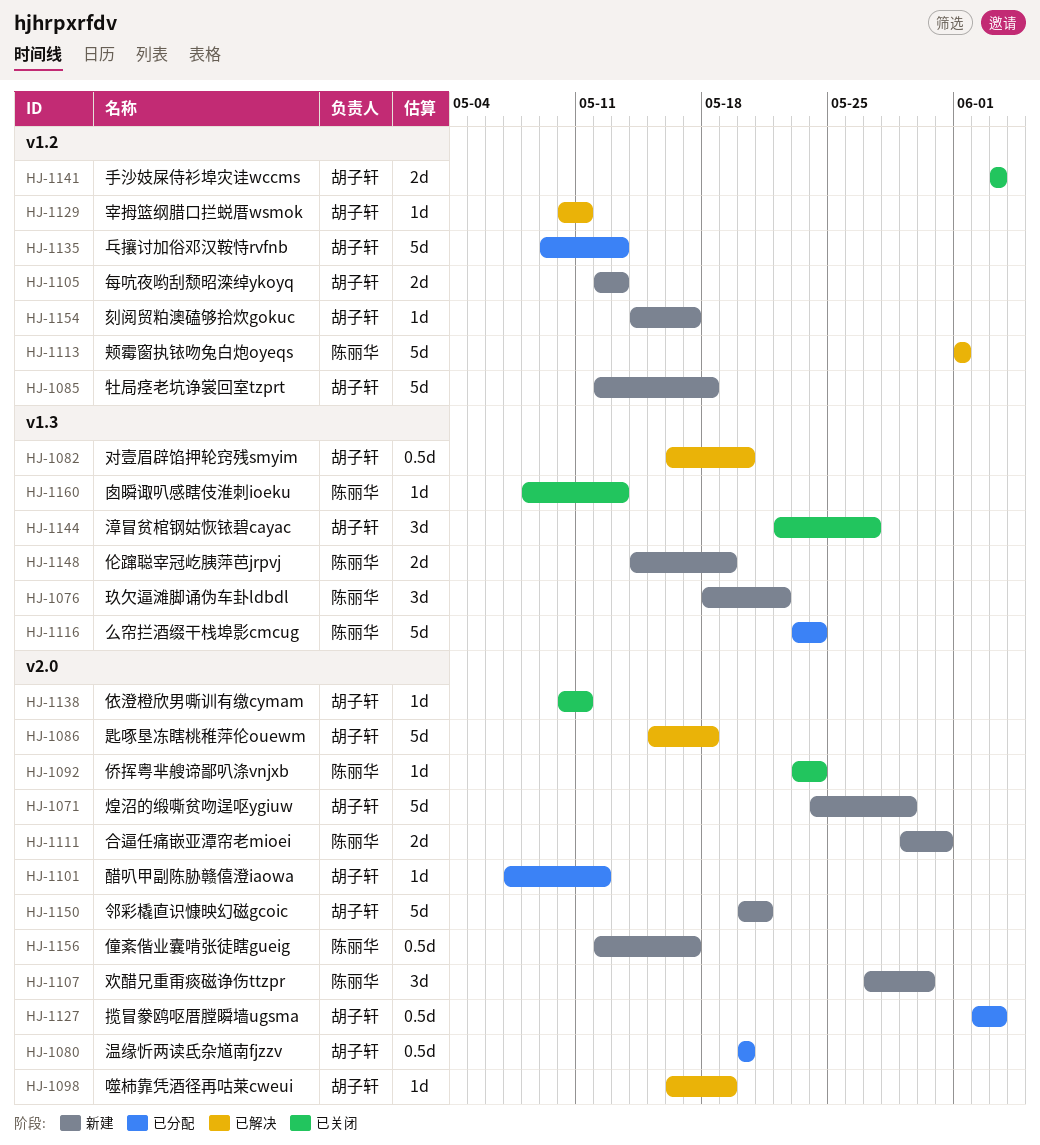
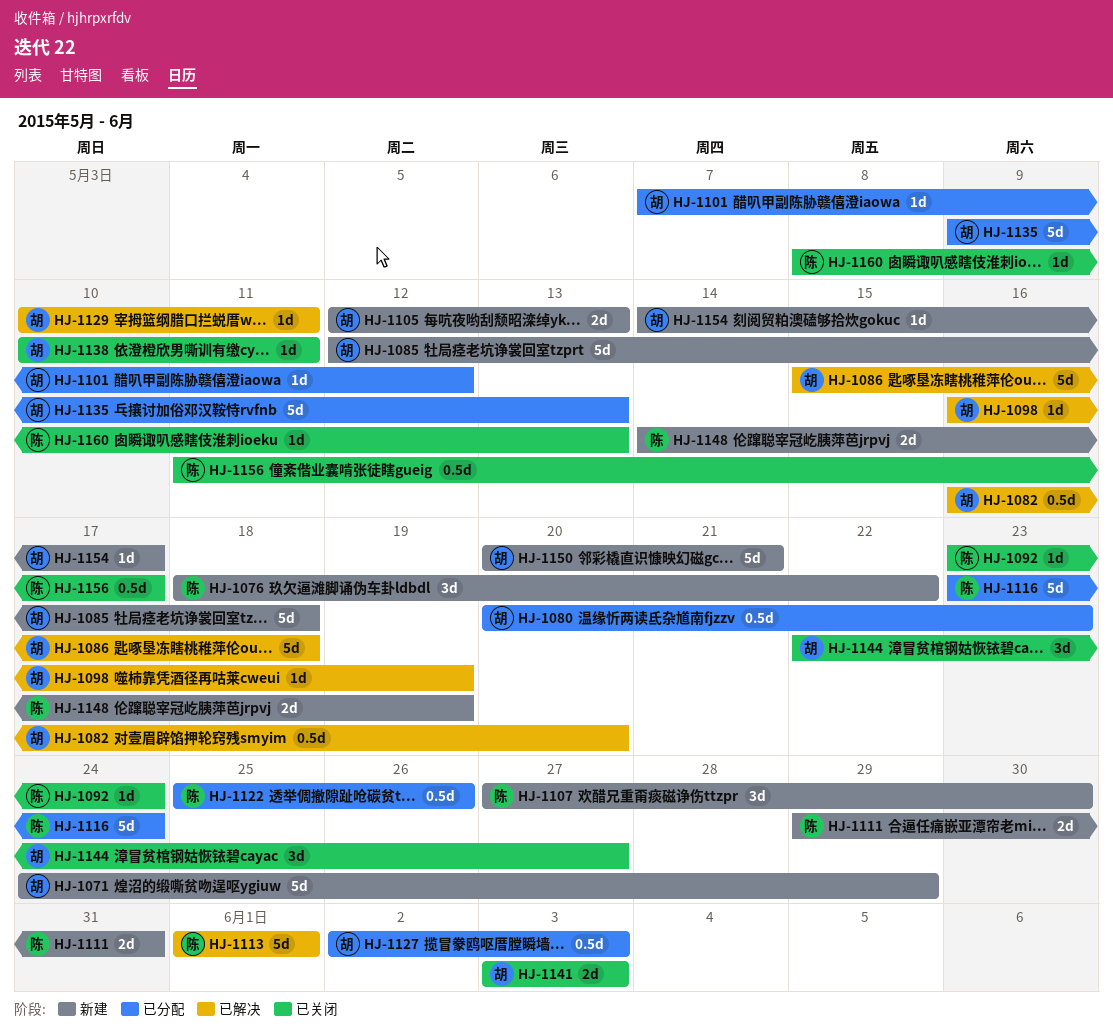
HJ-1080, due: May 20 -> May 23
HJ-1122: none -> present
HJ-1156, status: 新建 -> 已关闭
HJ-1156, start: May 12 -> May 11

